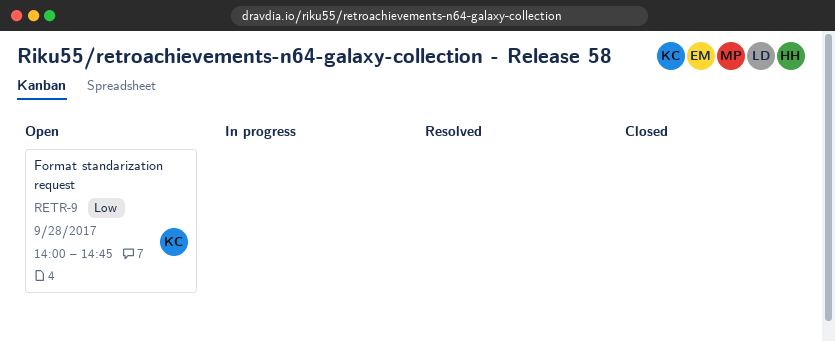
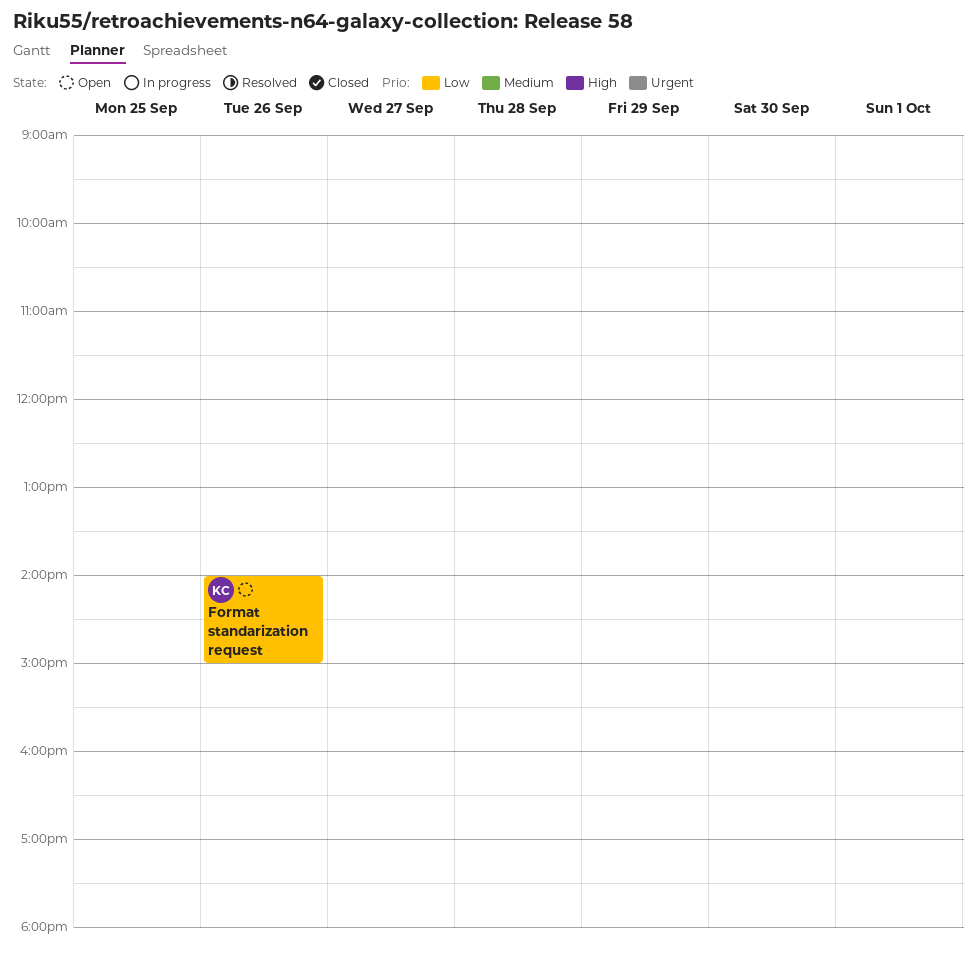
Format standarization request, day: Sep 28 -> Sep 26
Format standarization request, ends: 14:45 -> 15:00

